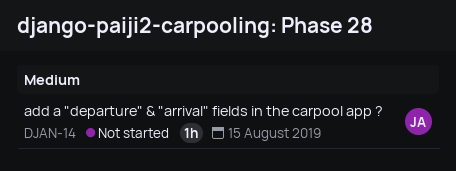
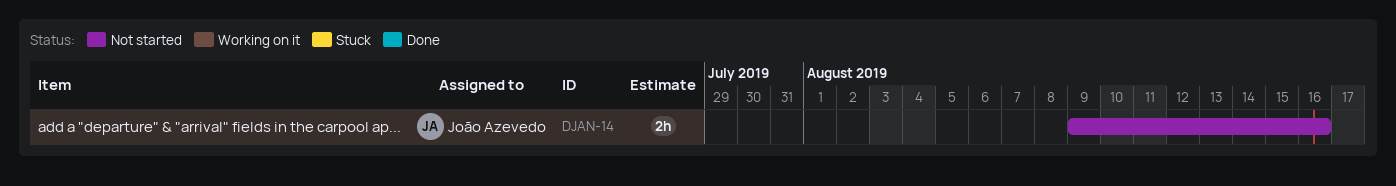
DJAN-14, estimate: 1h -> 2h
DJAN-14, due: Aug 15 -> Aug 16

